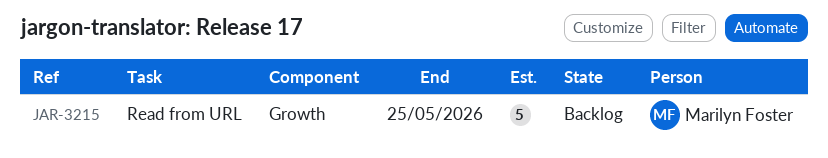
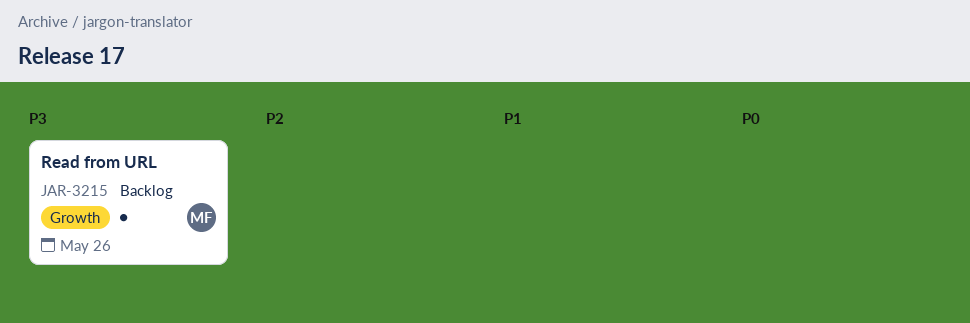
JAR-3215, estimate: 5 -> 1
JAR-3215, due: May 25 -> May 26

